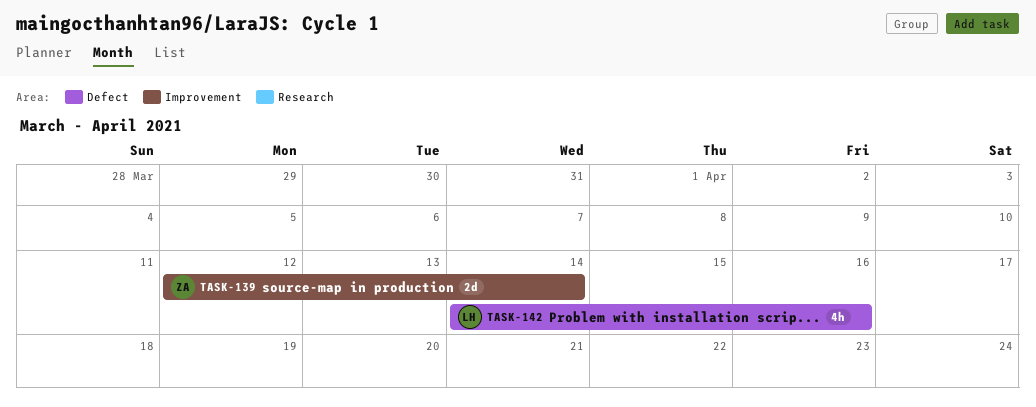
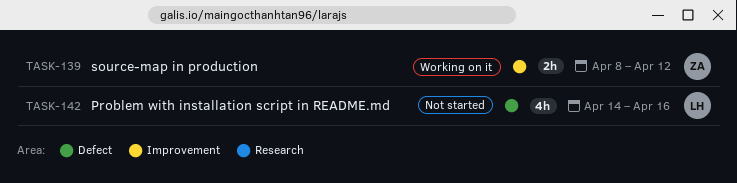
TASK-139, estimate: 2d -> 2h
TASK-139, start: Apr 12 -> Apr 8
TASK-139, due: Apr 14 -> Apr 12

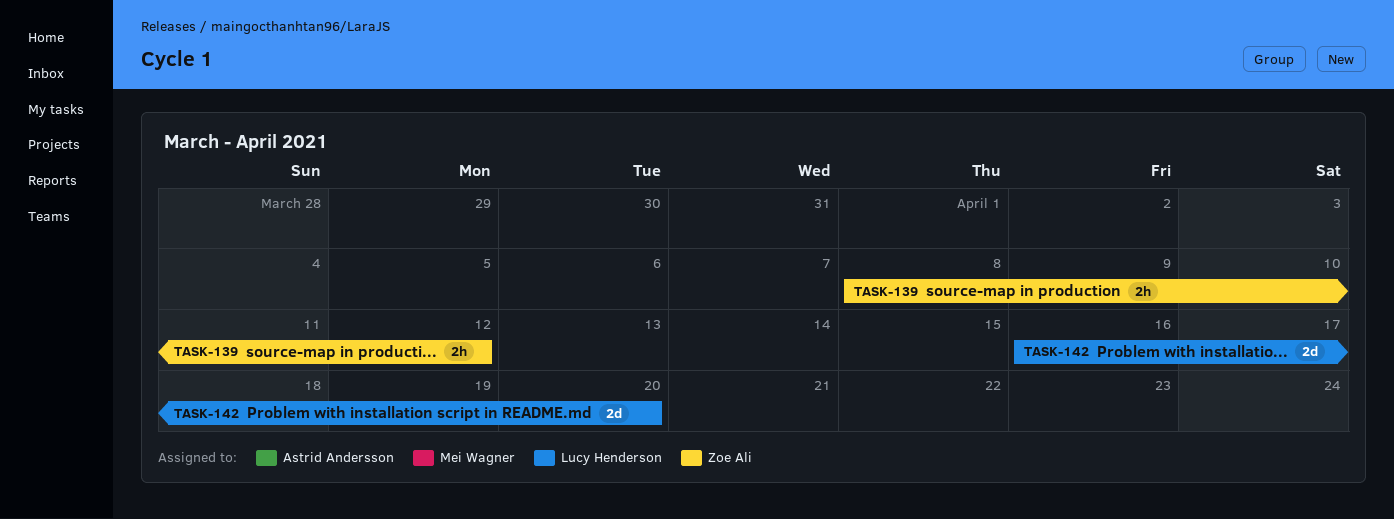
TASK-142, estimate: 4h -> 2d
TASK-142, start: Apr 14 -> Apr 16
TASK-142, due: Apr 16 -> Apr 20

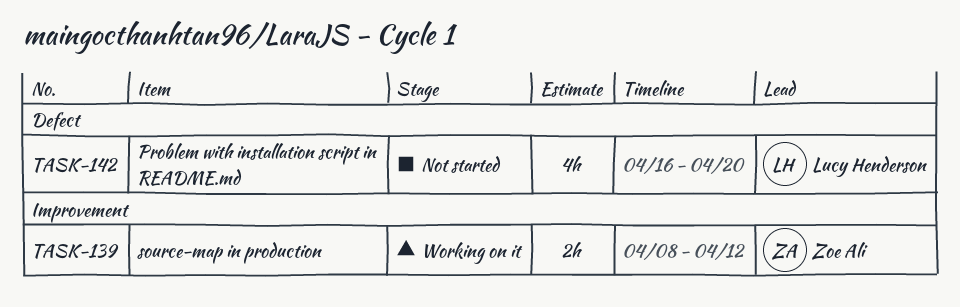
TASK-142, estimate: 2d -> 4h

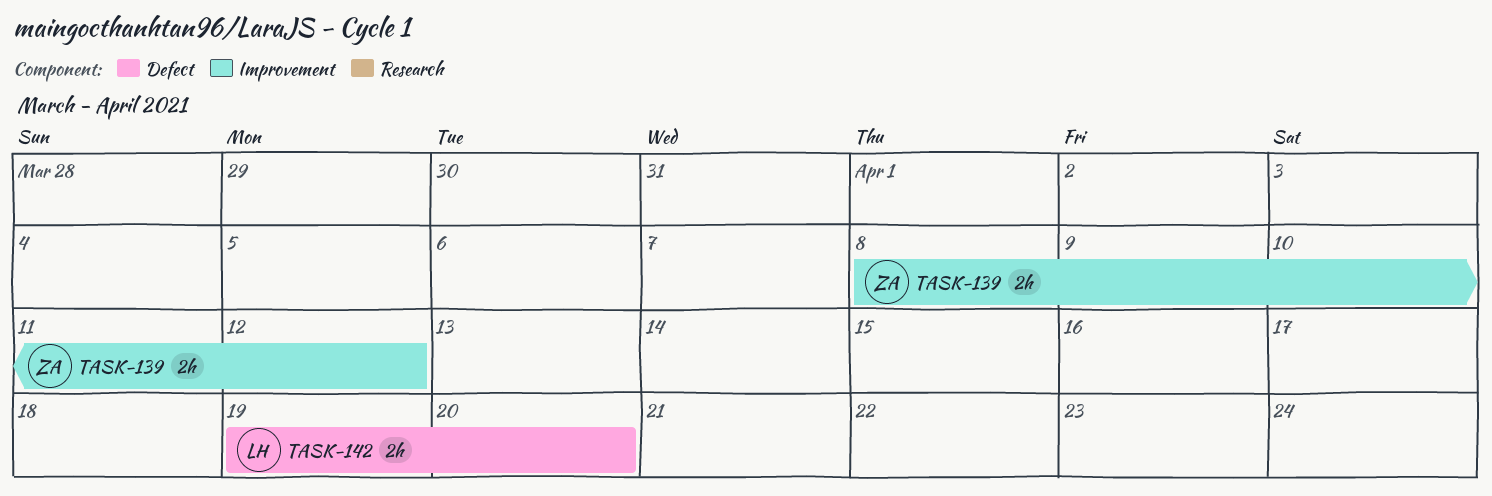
TASK-142, estimate: 4h -> 2h
TASK-142, start: Apr 16 -> Apr 19

